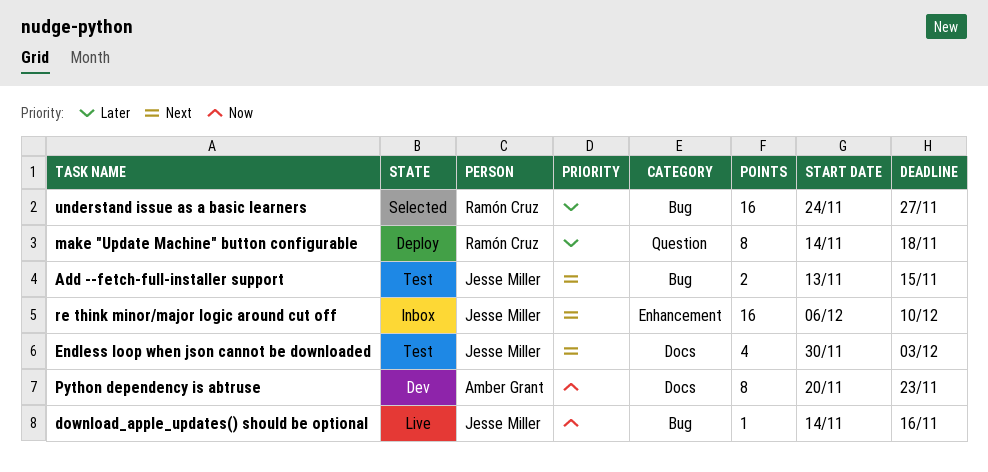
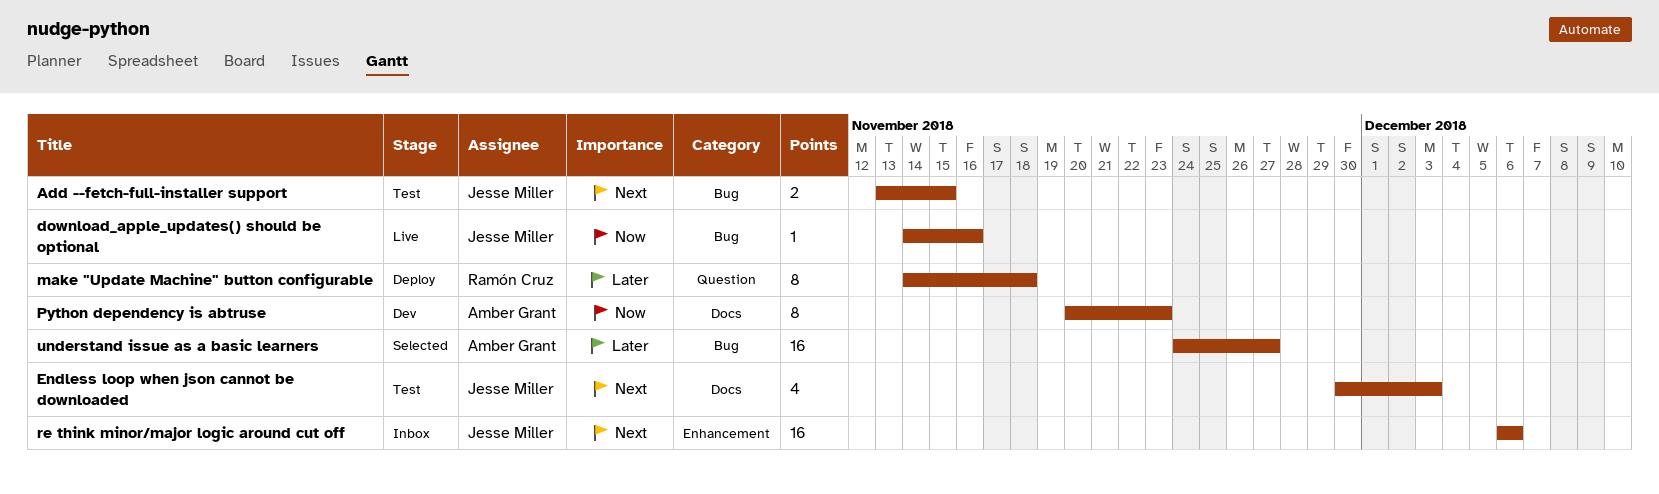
re think minor/major logic around cut off, due: Dec 10 -> Dec 6
understand issue as a basic learners, owner: Ramón Cruz -> Amber Grant

